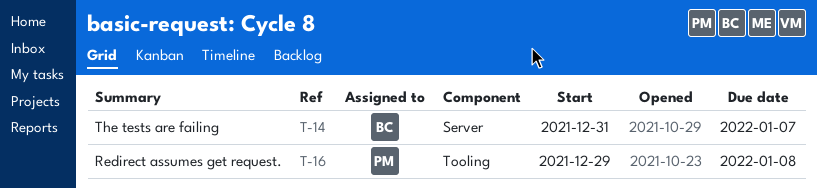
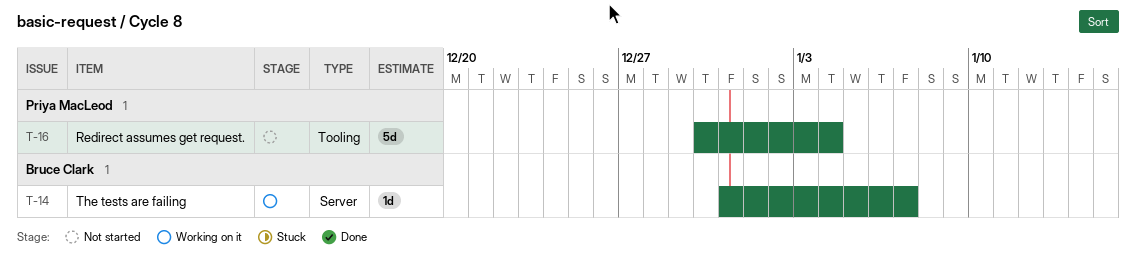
T-16, start: Dec 29 -> Dec 30
T-16, due: Jan 8 -> Jan 4

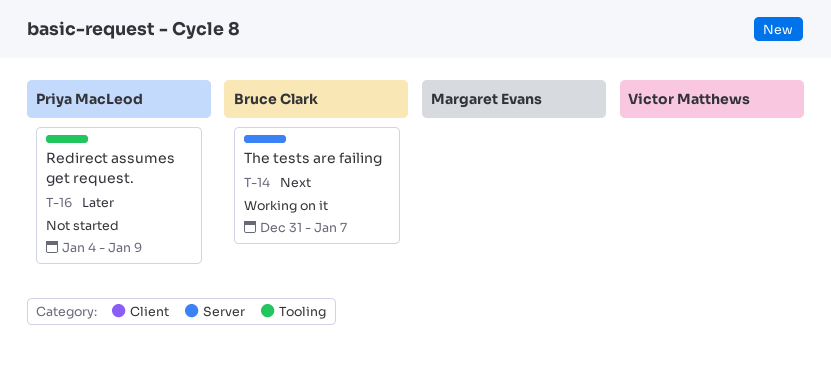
T-16, start: Dec 30 -> Jan 4
T-16, due: Jan 4 -> Jan 9

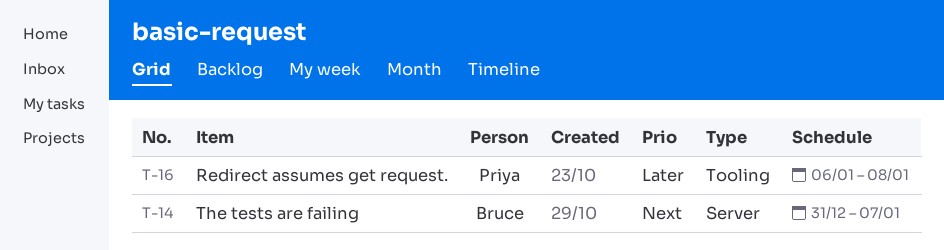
T-16, start: Jan 4 -> Jan 6
T-16, due: Jan 9 -> Jan 8

